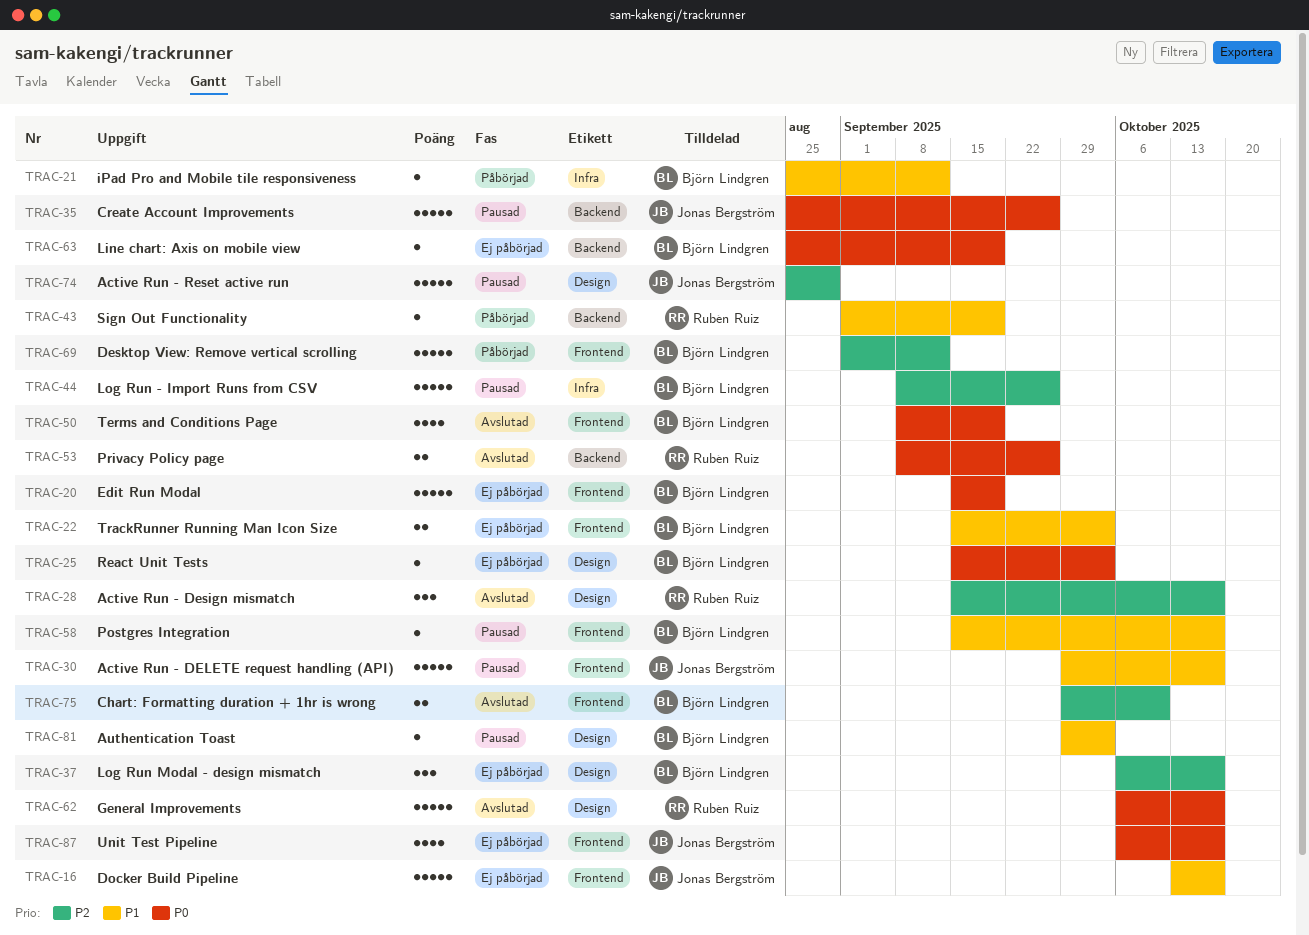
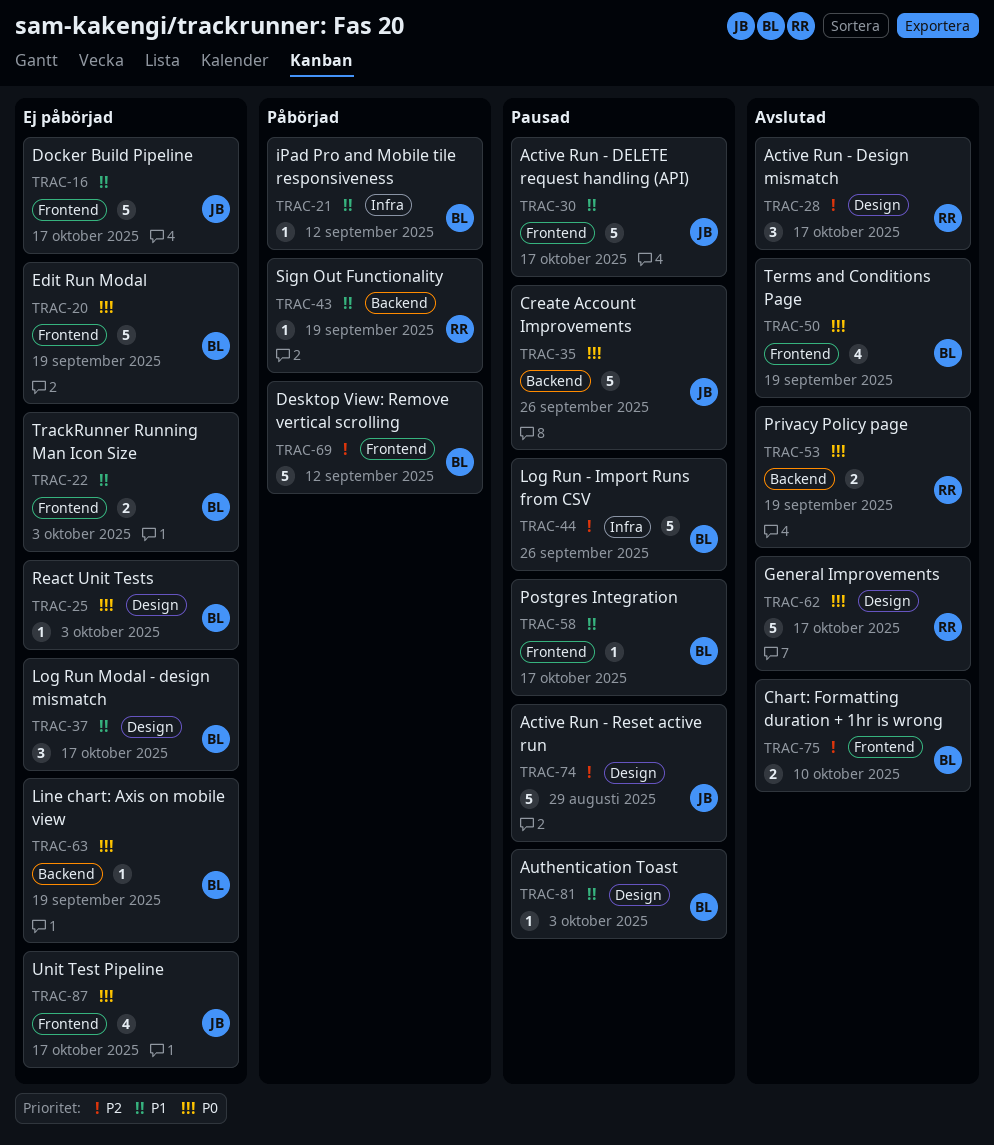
TRAC-37, priority: P2 -> P1
TRAC-53, due: Sep 26 -> Sep 19

